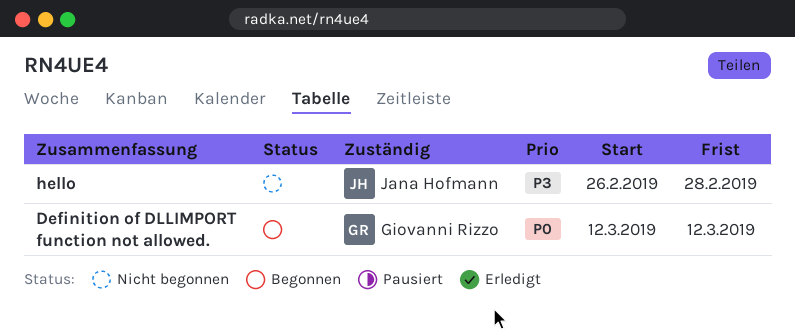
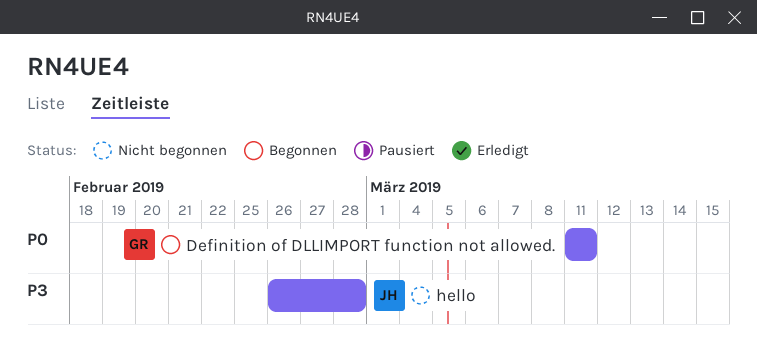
Definition of DLLIMPORT function not allowed., start: Mar 12 -> Mar 11
Definition of DLLIMPORT function not allowed., due: Mar 12 -> Mar 11

